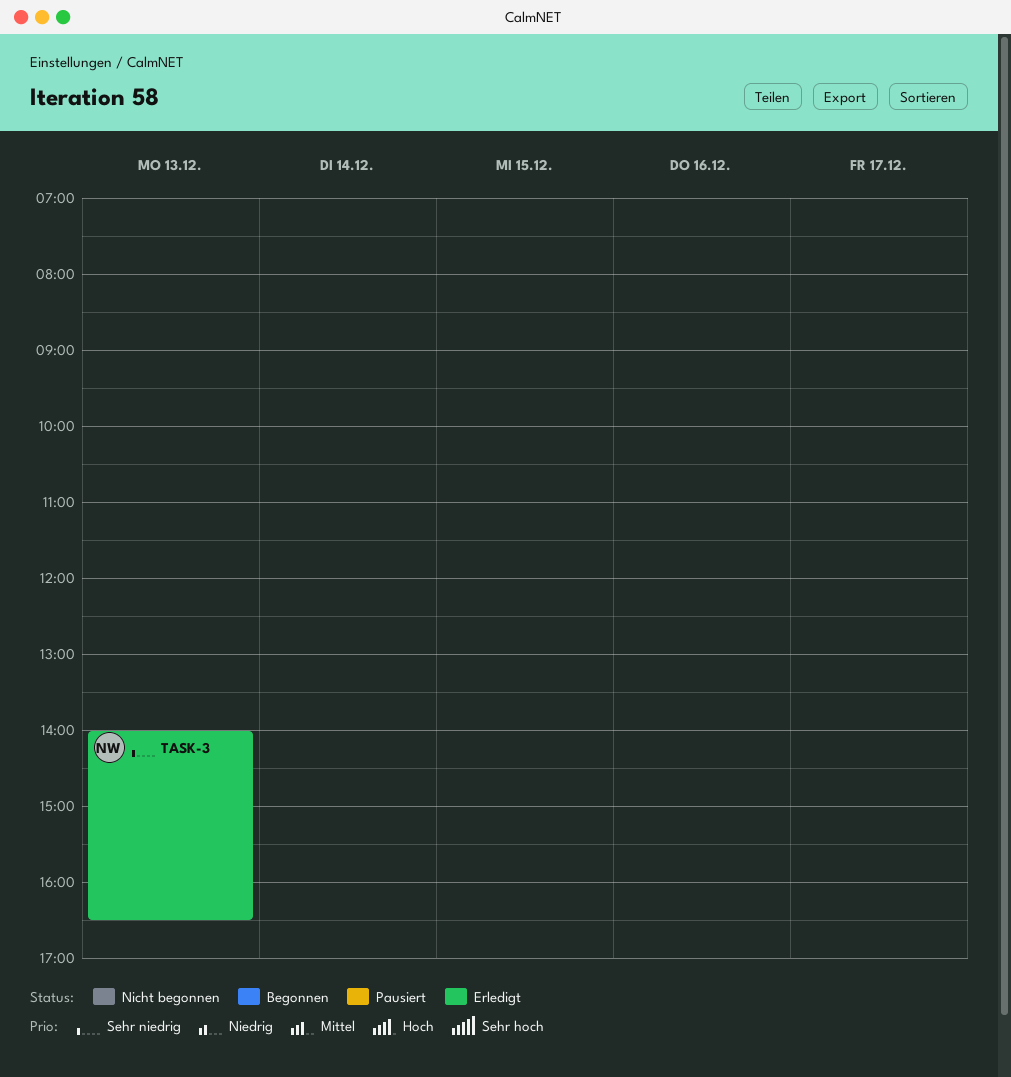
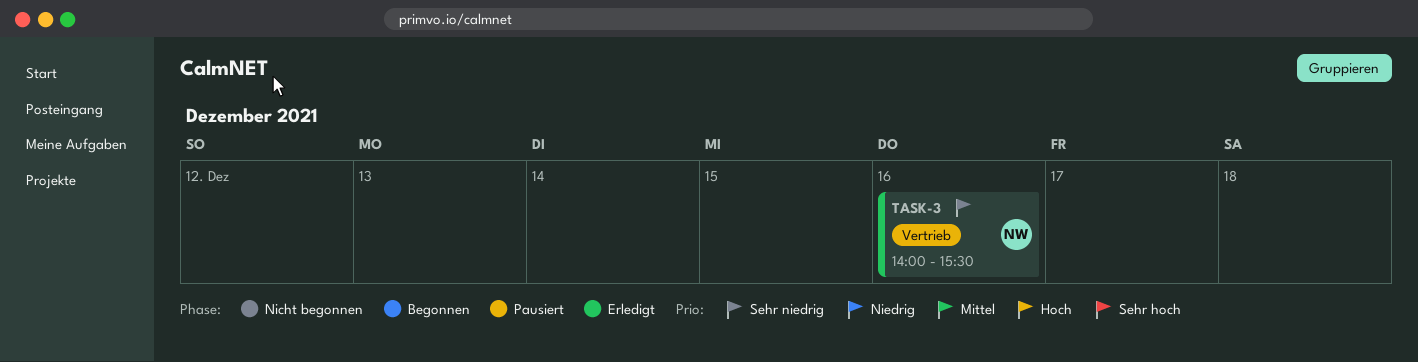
TASK-3, day: Dec 13 -> Dec 16
TASK-3, ends: 16:30 -> 15:30

